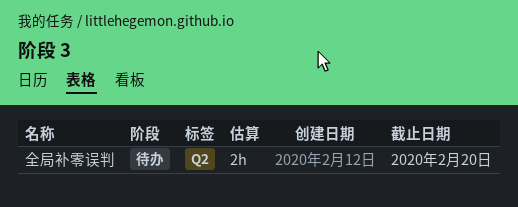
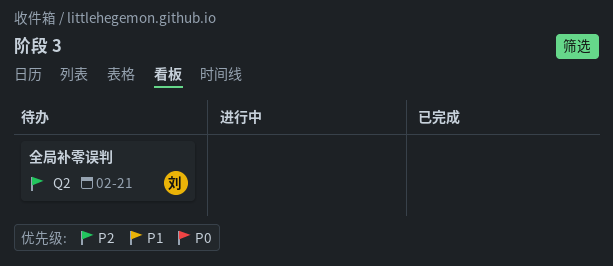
全局补零误判, due: Feb 20 -> Feb 21

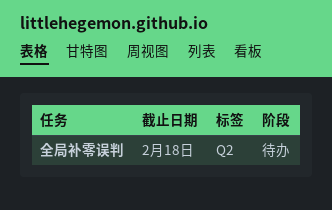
全局补零误判, due: Feb 21 -> Feb 18

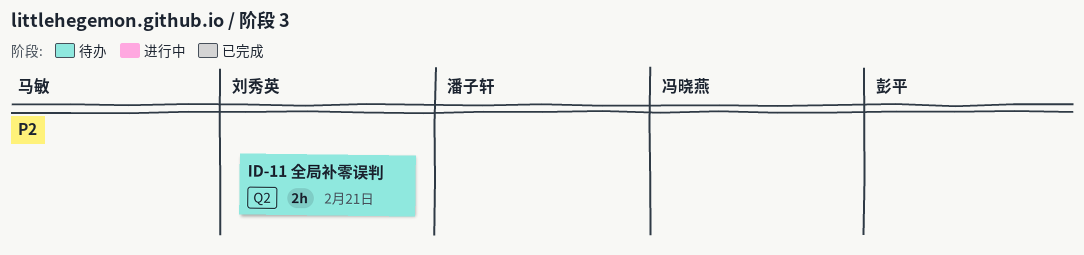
全局补零误判, due: Feb 18 -> Feb 21

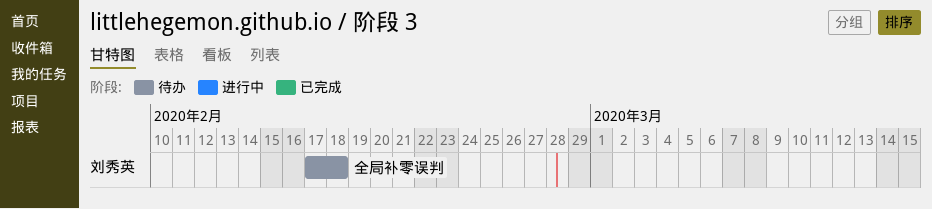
全局补零误判, due: Feb 21 -> Feb 18

